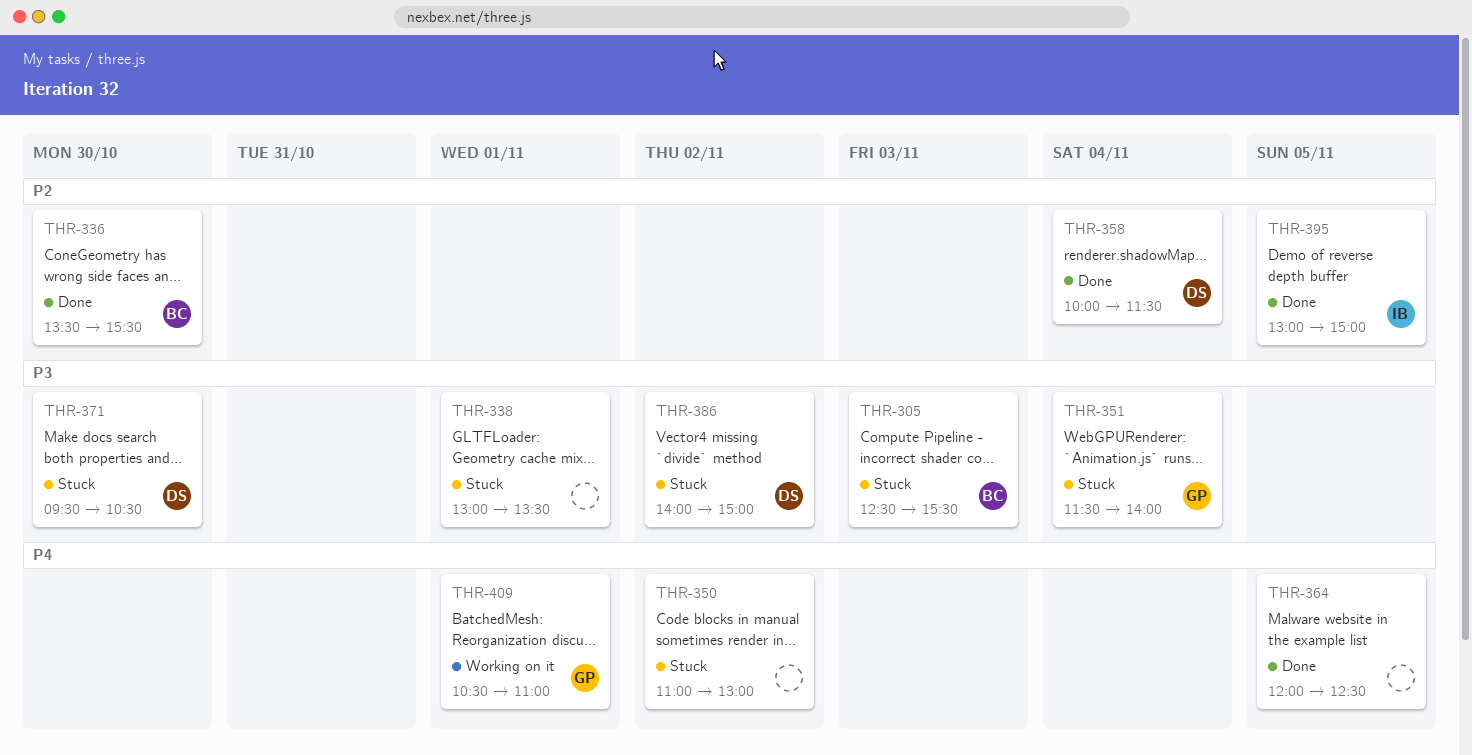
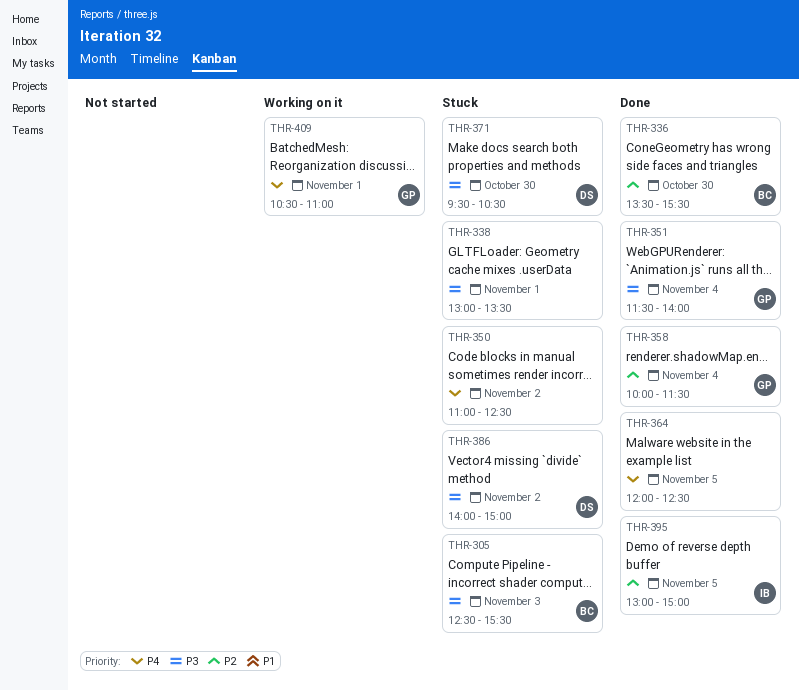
THR-350, ends: 13:00 -> 12:30
THR-351, status: Stuck -> Done
THR-358, owner: DS -> GP

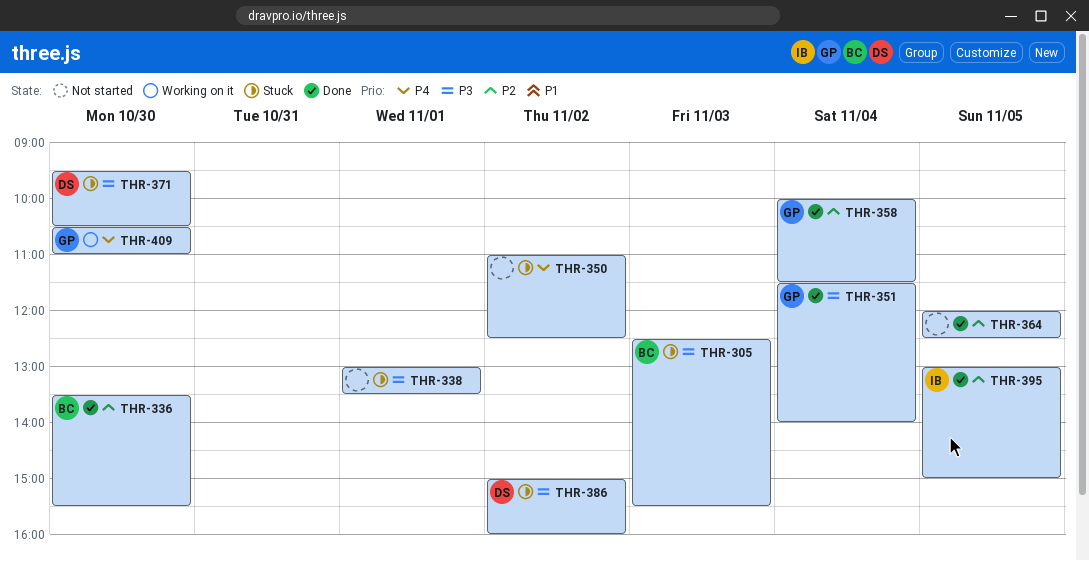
THR-364, priority: P4 -> P2
THR-386, begins: 14:00 -> 15:00
THR-386, ends: 15:00 -> 16:00
THR-409, day: Nov 1 -> Oct 30

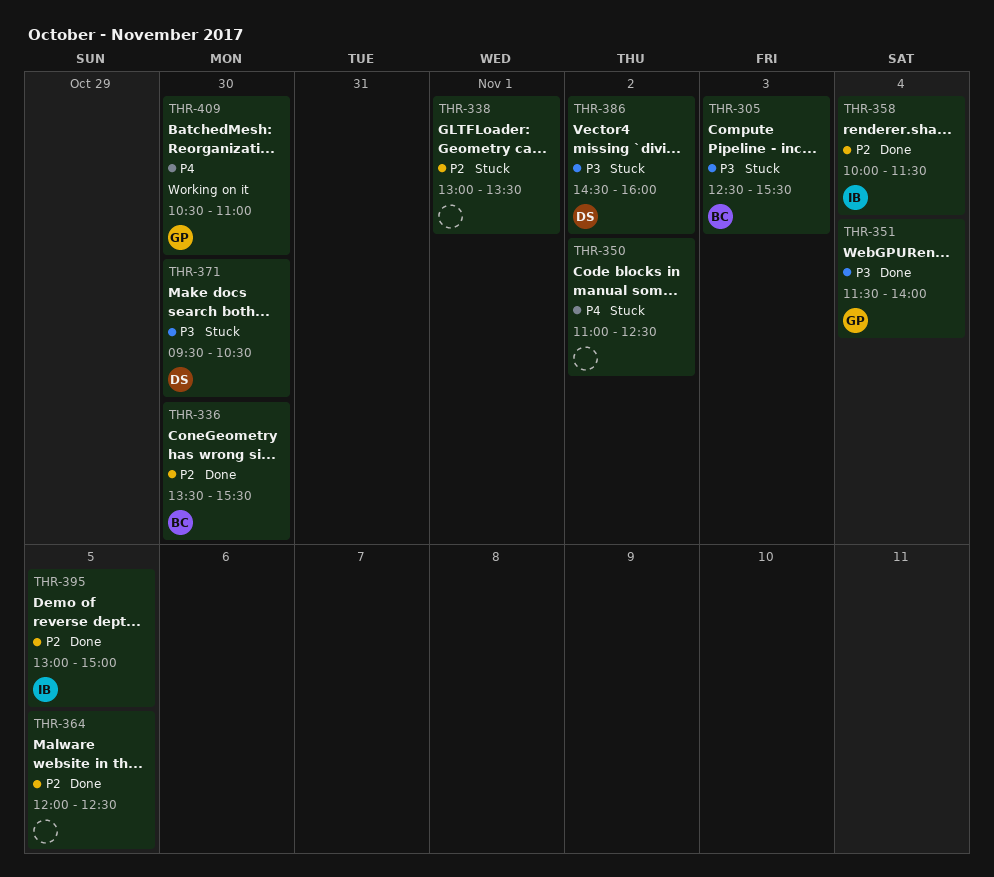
THR-338, priority: P3 -> P2
THR-358, owner: GP -> IB
THR-386, begins: 15:00 -> 14:30

